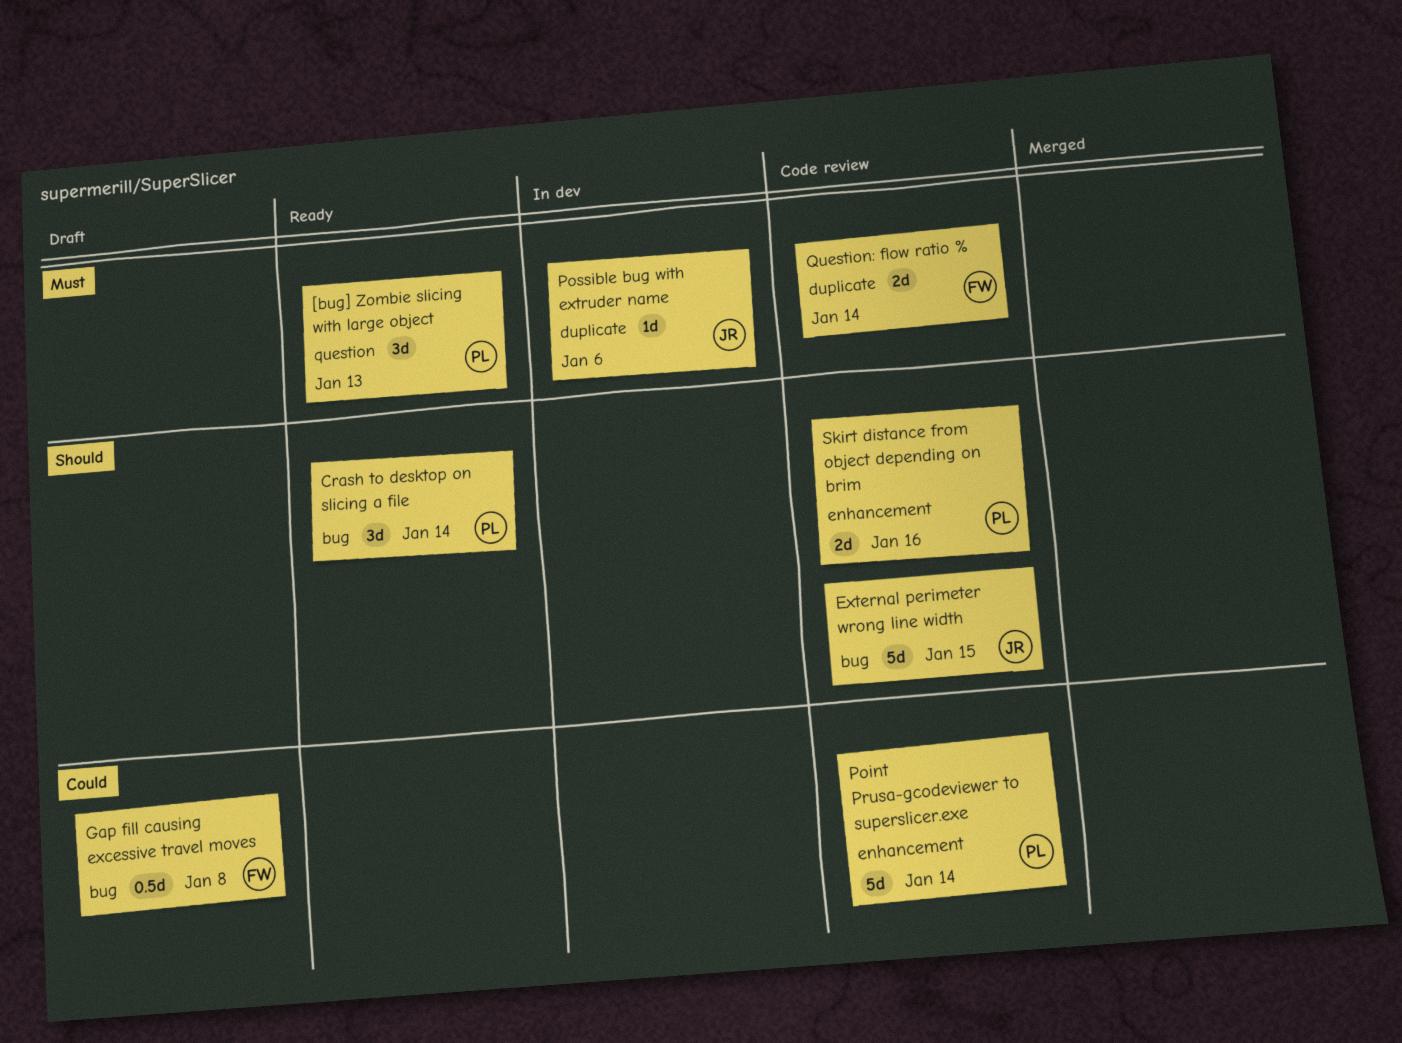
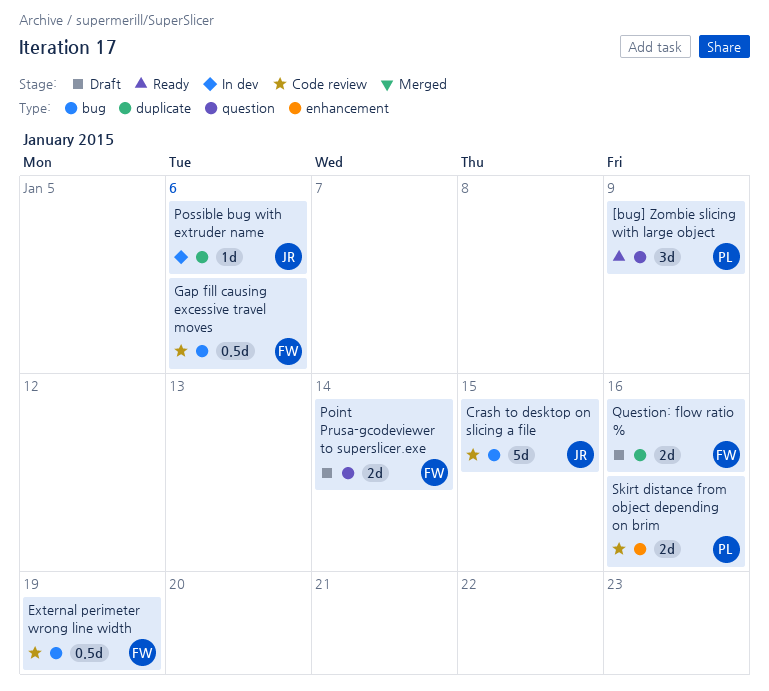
[bug] Zombie slicing with large object, due: Jan 13 -> Jan 9
Crash to desktop on slicing a file, status: Ready -> Code review
Crash to desktop on slicing a file, owner: PL -> JR
Crash to desktop on slicing a file, estimate: 3d -> 5d
Crash to desktop on slicing a file, due: Jan 14 -> Jan 15
External perimeter wrong line width, owner: JR -> FW
External perimeter wrong line width, estimate: 5d -> 0.5d
External perimeter wrong line width, due: Jan 15 -> Jan 19
Gap fill causing excessive travel moves, status: Draft -> Code review
Gap fill causing excessive travel moves, due: Jan 8 -> Jan 6
Point Prusa-gcodeviewer to superslicer.exe, status: Code review -> Draft
Point Prusa-gcodeviewer to superslicer.exe, owner: PL -> FW
Point Prusa-gcodeviewer to superslicer.exe, label: enhancement -> question
Point Prusa-gcodeviewer to superslicer.exe, estimate: 5d -> 2d
Question: flow ratio %, status: Code review -> Draft
Question: flow ratio %, due: Jan 14 -> Jan 16

